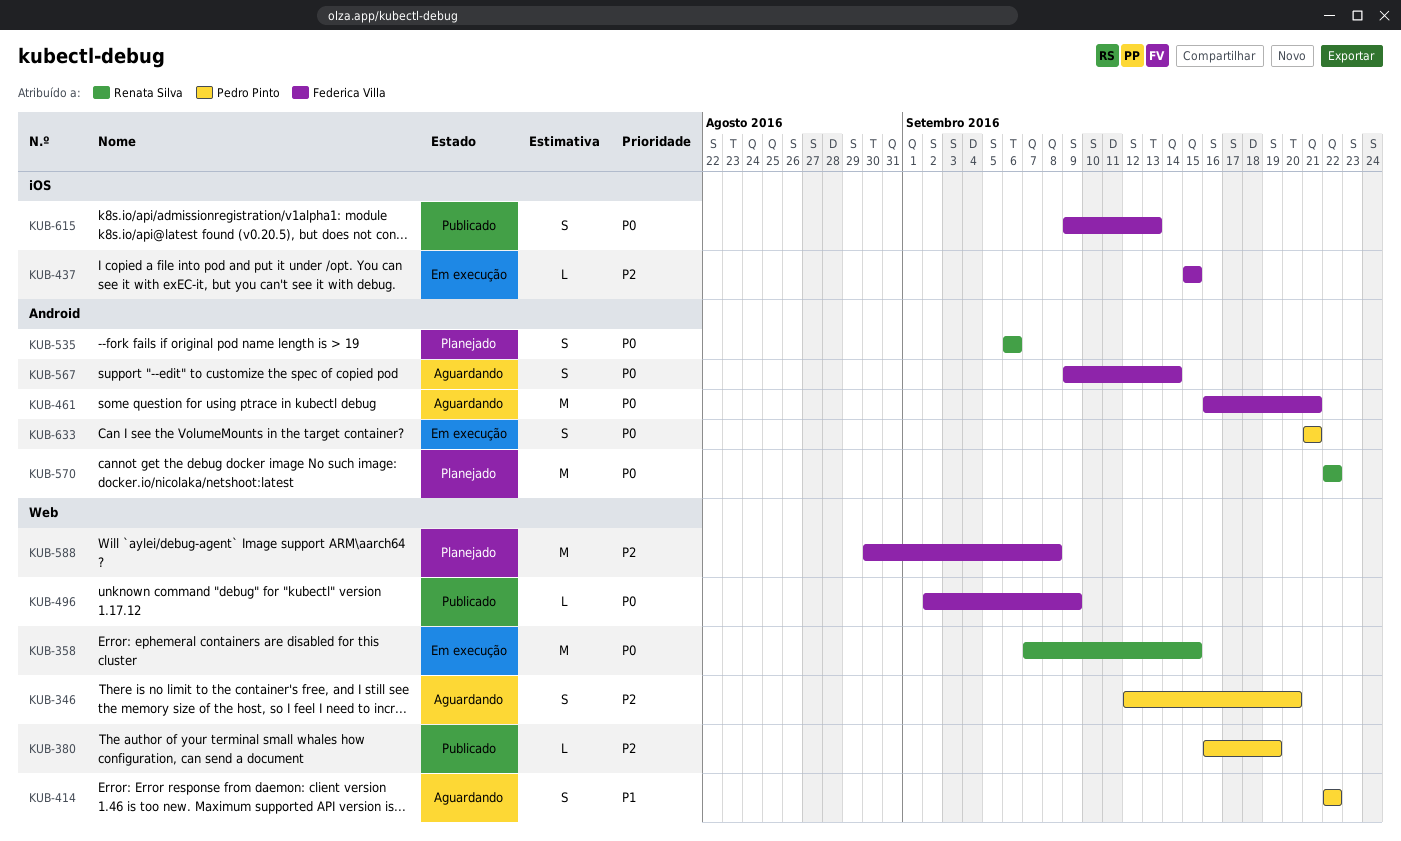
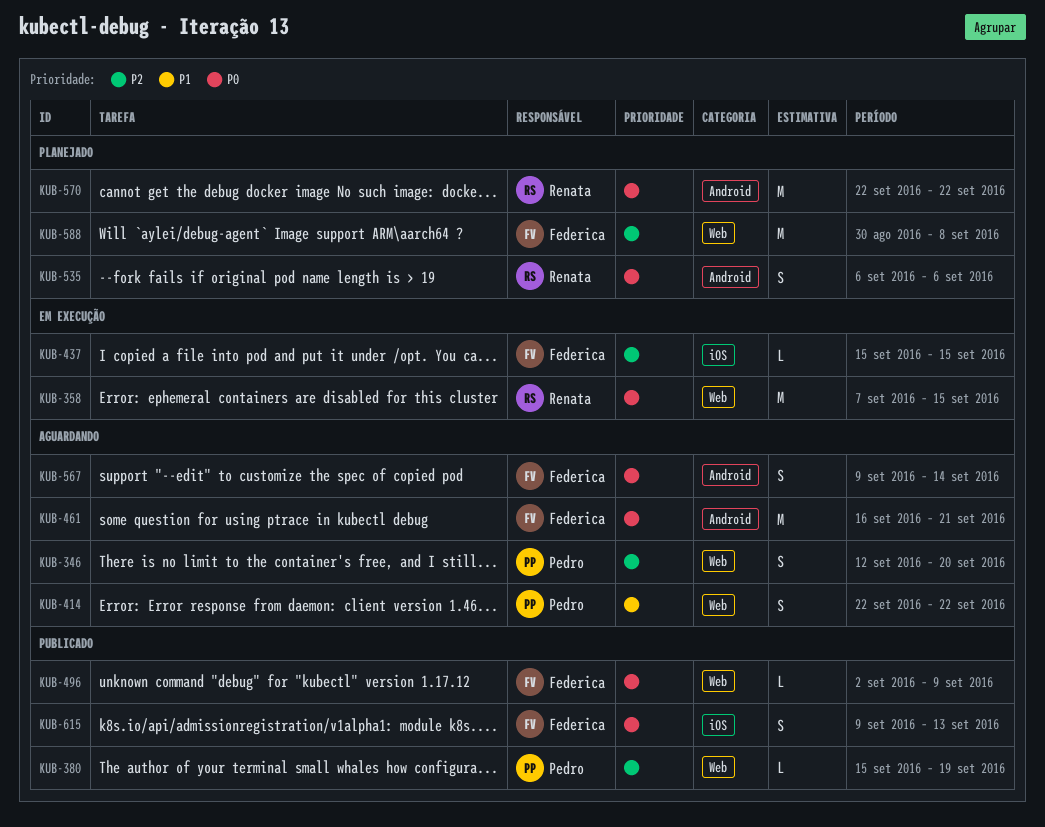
KUB-380, start: Sep 16 -> Sep 15
KUB-633: present -> none

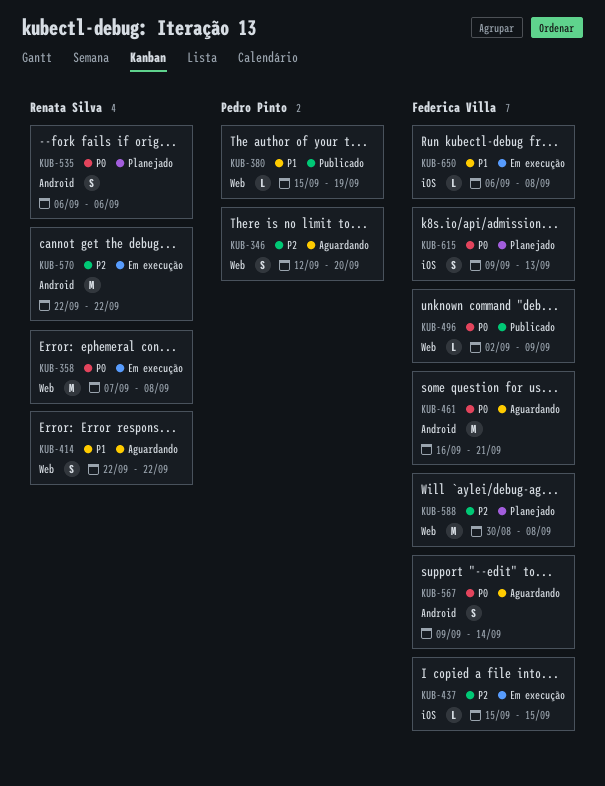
KUB-358, due: Sep 15 -> Sep 8
KUB-380, priority: P2 -> P1
KUB-414, owner: Pedro Pinto -> Renata Silva
KUB-570, status: Planejado -> Em execução
KUB-570, priority: P0 -> P2
KUB-615, status: Publicado -> Planejado
KUB-650: none -> present

